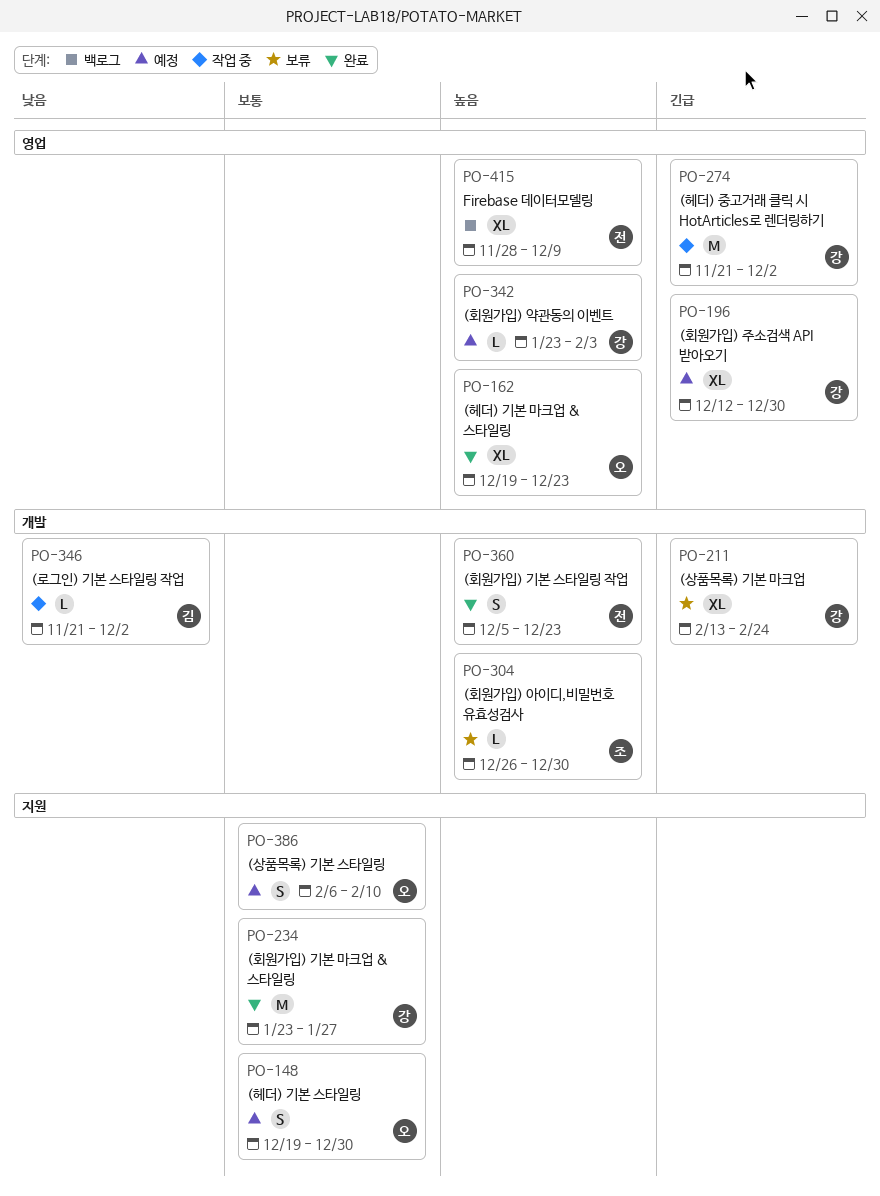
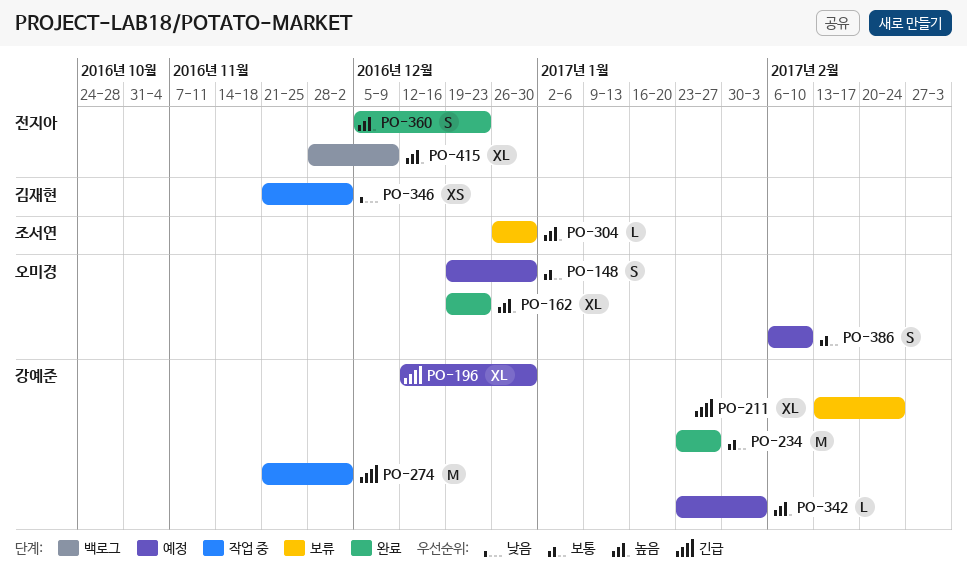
PO-346, estimate: L -> XS

